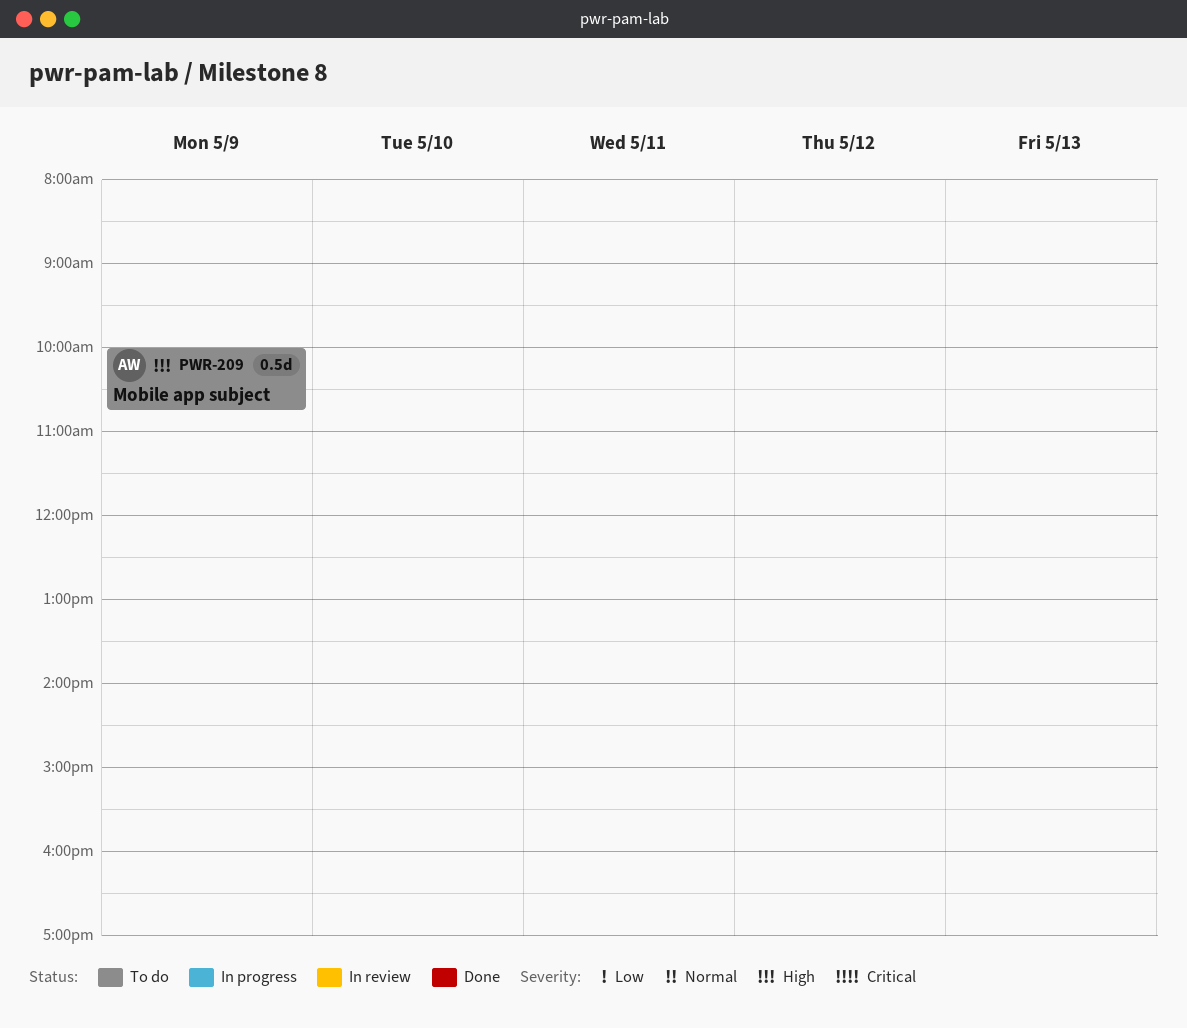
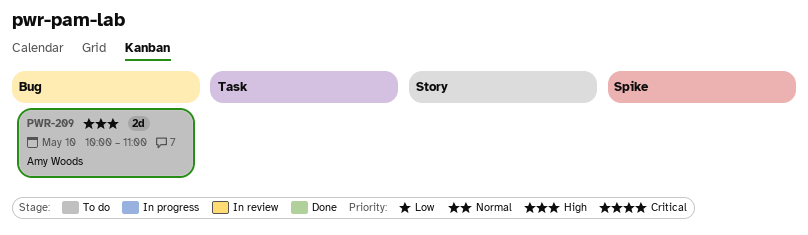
PWR-209, estimate: 0.5d -> 2d
PWR-209, day: May 9 -> May 10
PWR-209, ends: 10:45 -> 11:00

